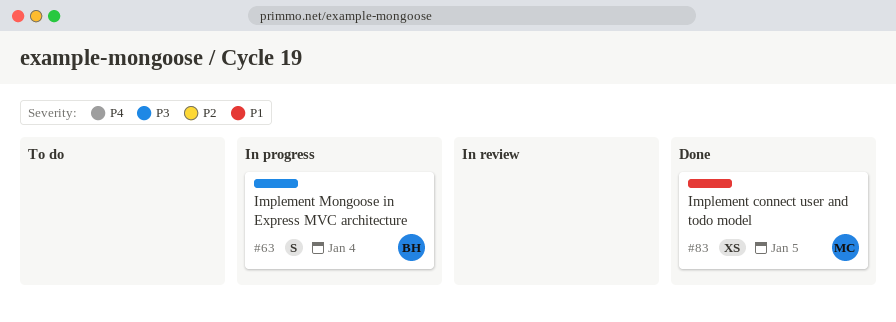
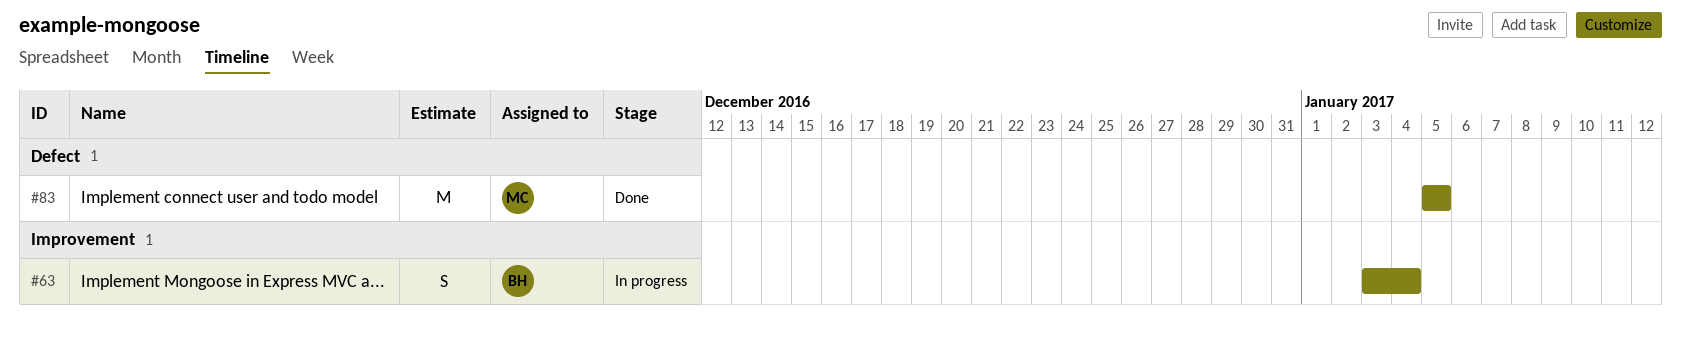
#83, estimate: XS -> M

